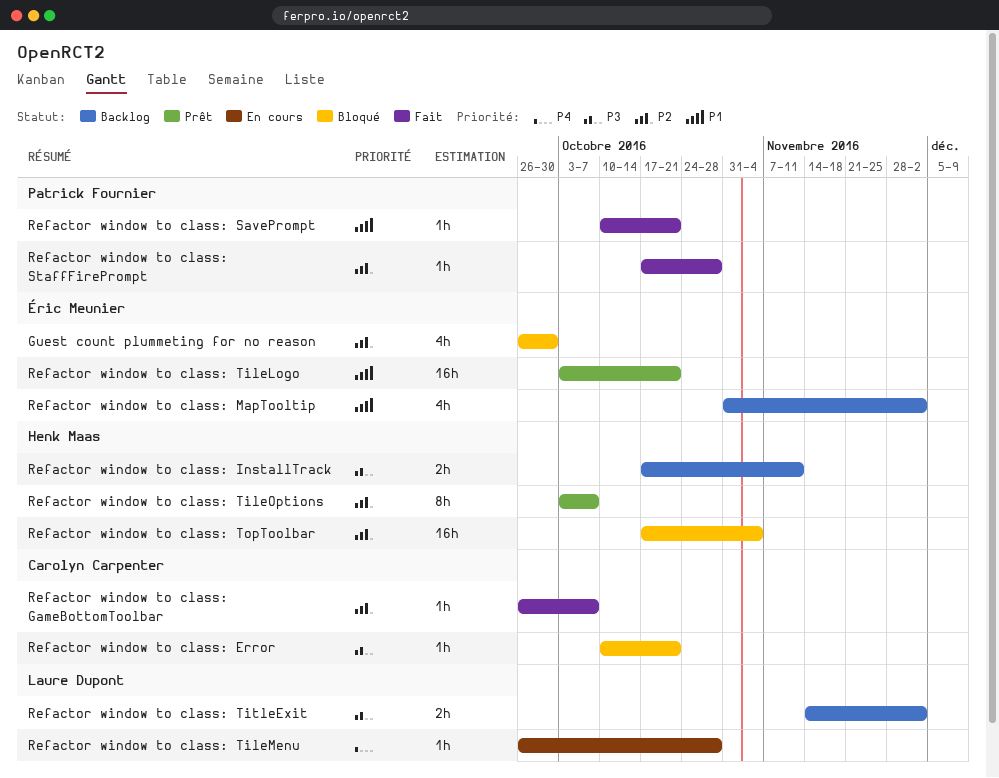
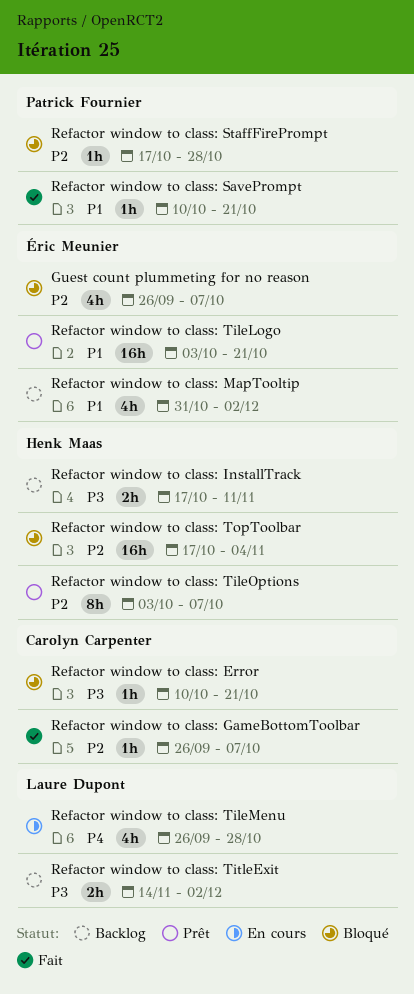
Guest count plummeting for no reason, due: Sep 30 -> Oct 7
Refactor window to class: StaffFirePrompt, status: Fait -> Bloqué
Refactor window to class: TileMenu, estimate: 1h -> 4h

